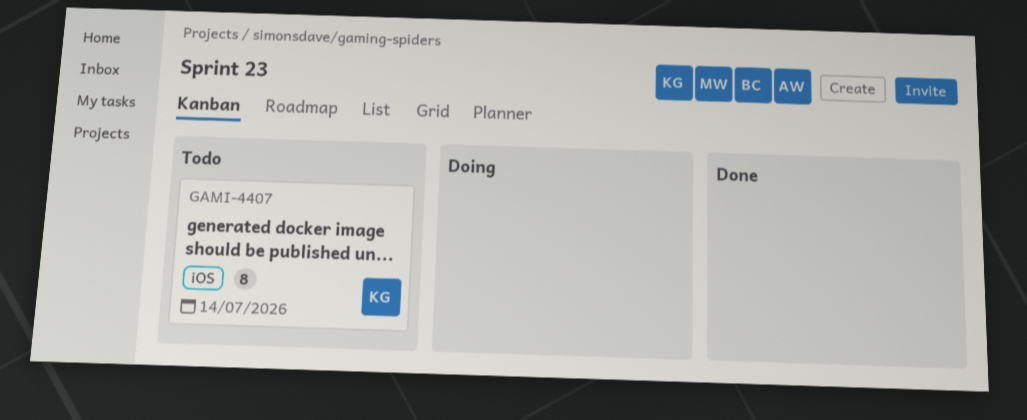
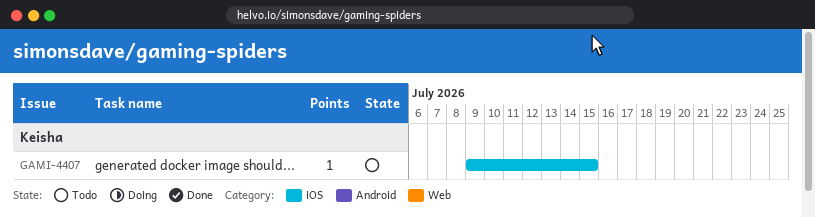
GAMI-4407, estimate: 8 -> 1
GAMI-4407, due: Jul 14 -> Jul 15

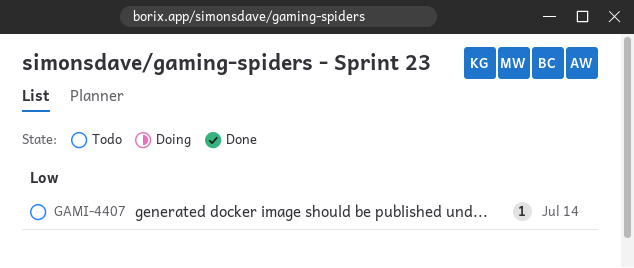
GAMI-4407, due: Jul 15 -> Jul 14

